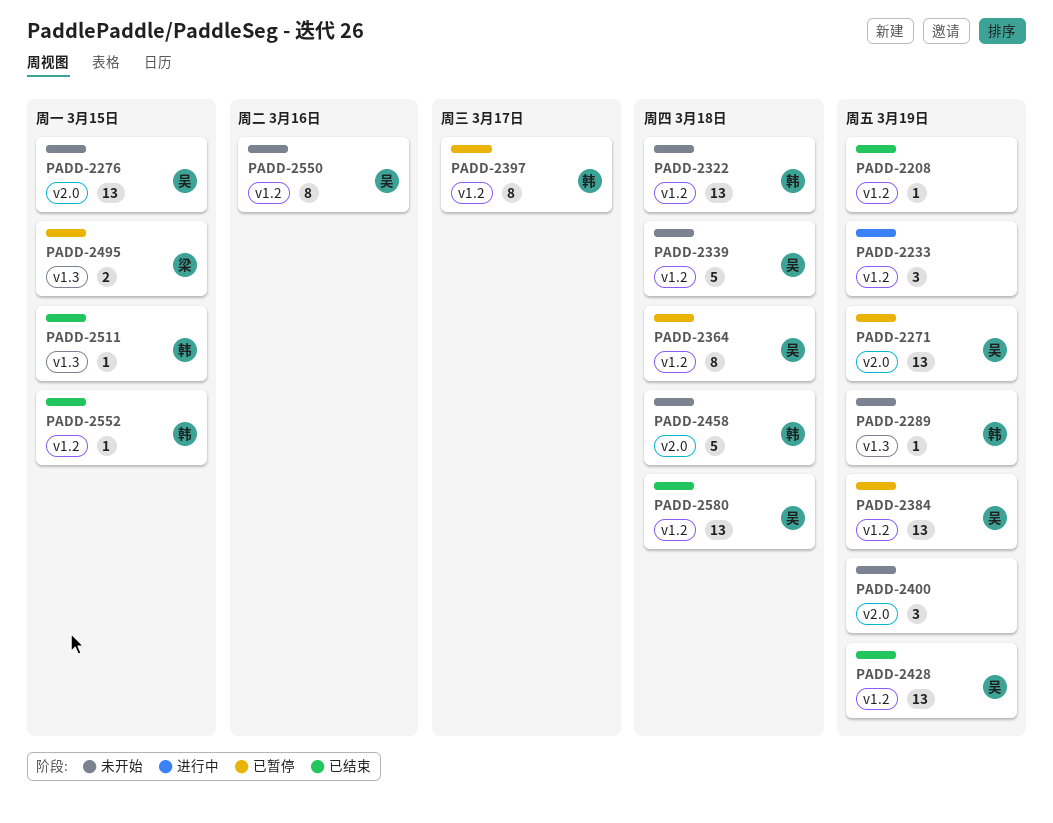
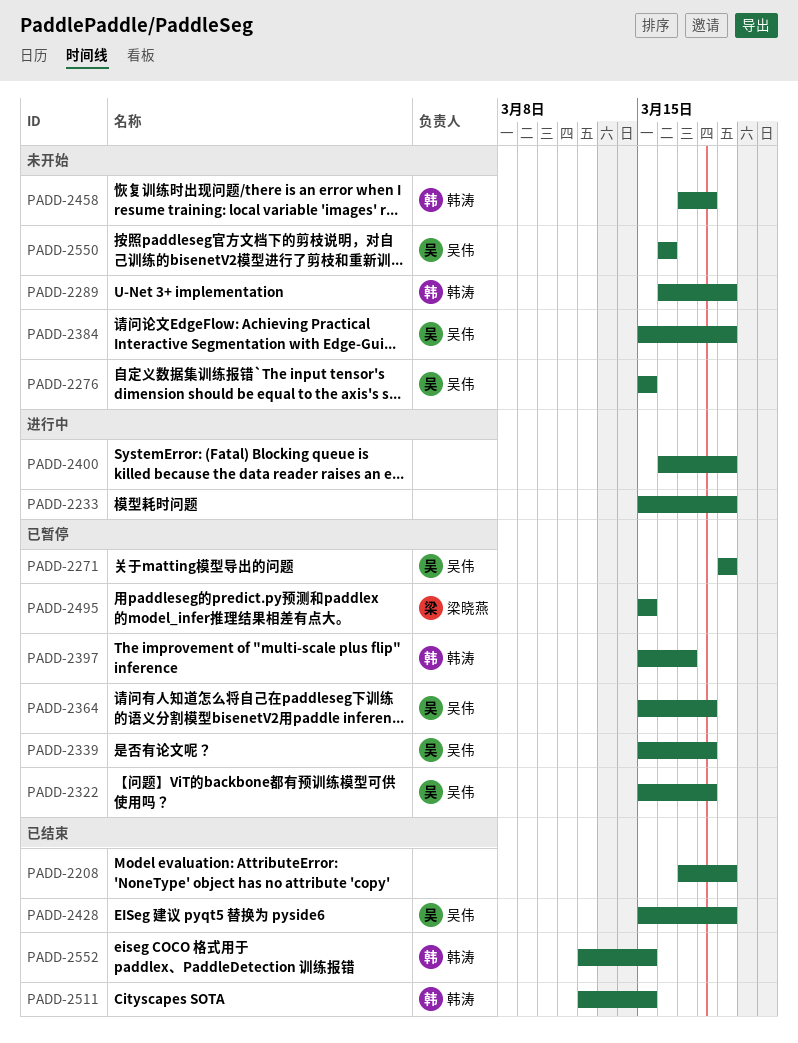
PADD-2322, status: 未开始 -> 已暂停
PADD-2322, owner: 韩涛 -> 吴伟
PADD-2339, status: 未开始 -> 已暂停
PADD-2384, status: 已暂停 -> 未开始
PADD-2400, status: 未开始 -> 进行中
PADD-2580: present -> none

